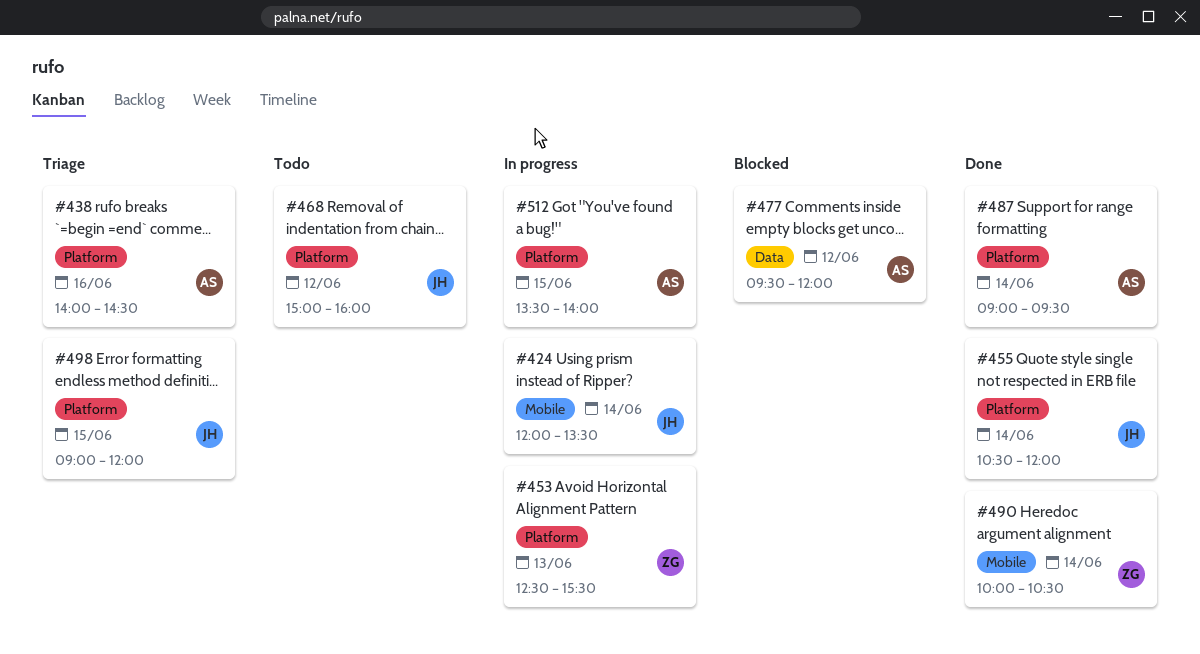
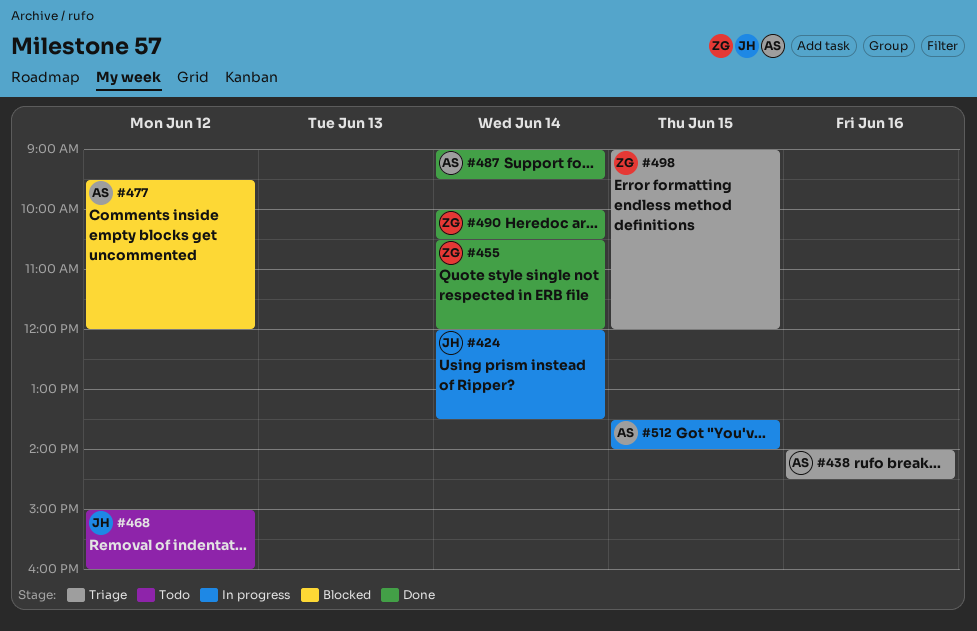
#453: present -> none
#455, owner: JH -> ZG
#498, owner: JH -> ZG

